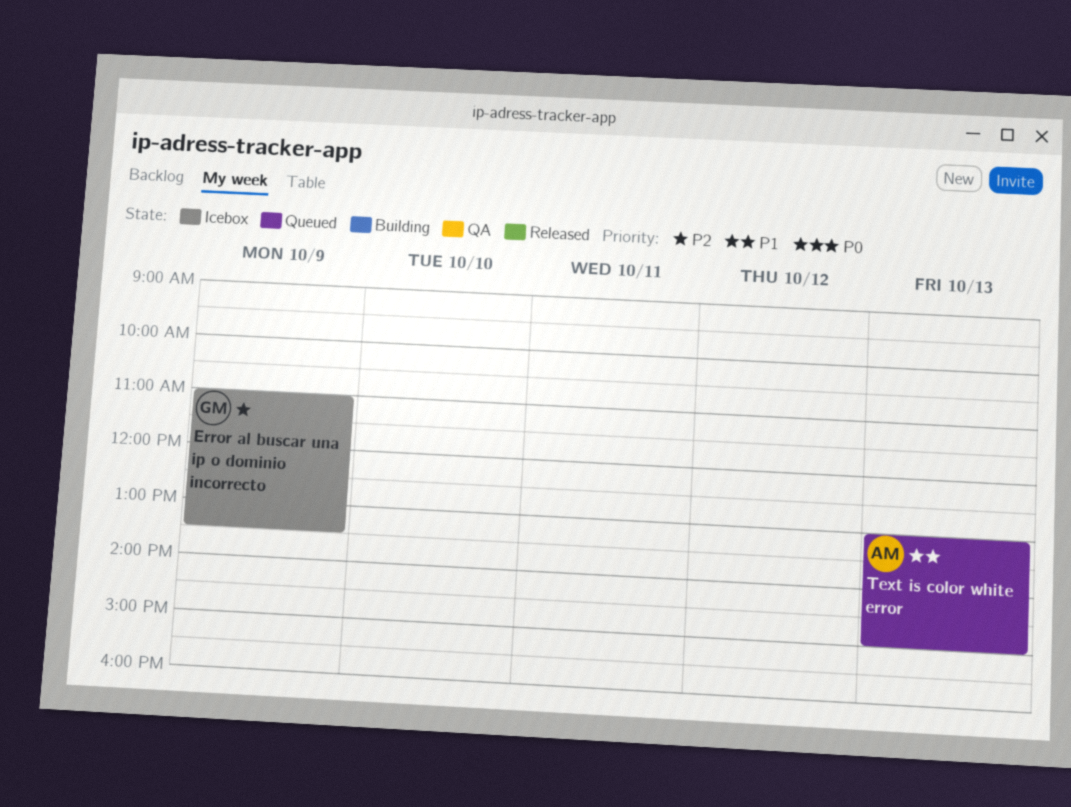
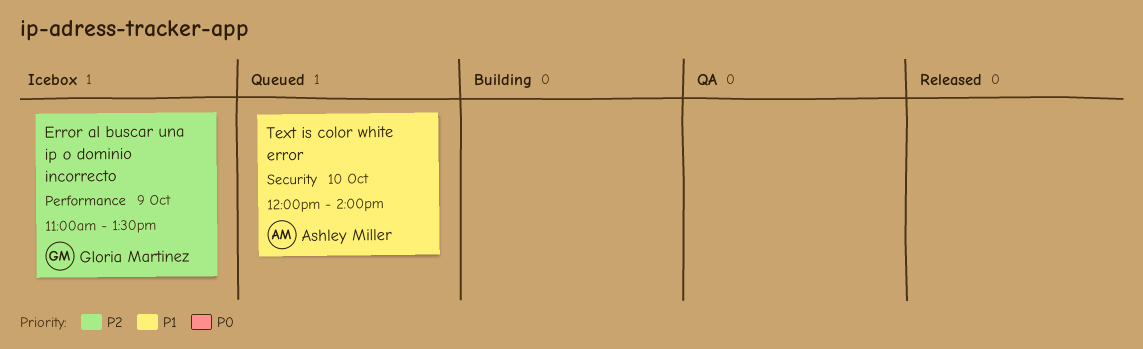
Text is color white error, day: Oct 13 -> Oct 10
Text is color white error, begins: 13:00 -> 12:00
Text is color white error, ends: 15:00 -> 14:00

